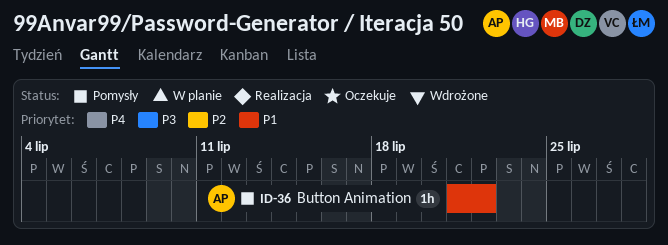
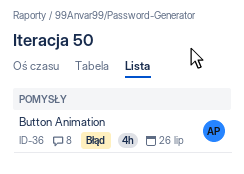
ID-36, estimate: 1h -> 4h
ID-36, due: Jul 22 -> Jul 26

